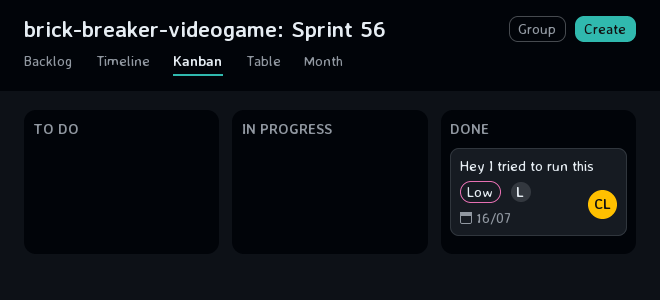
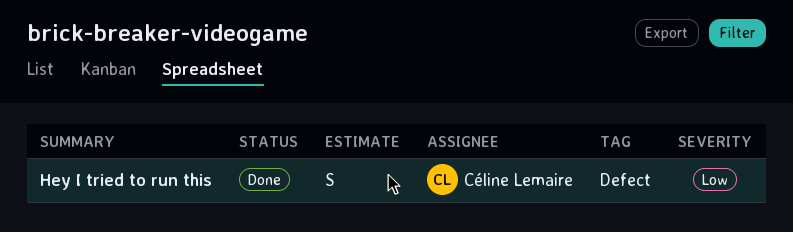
Hey I tried to run this, estimate: L -> S

